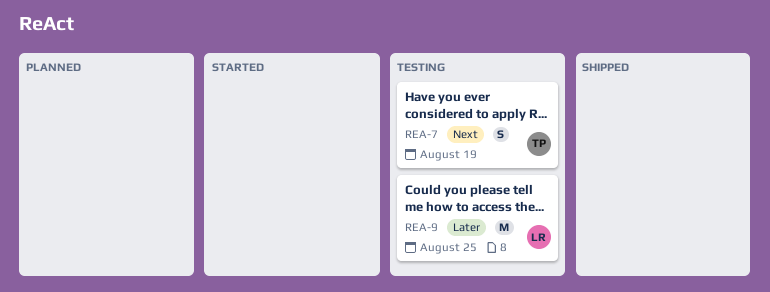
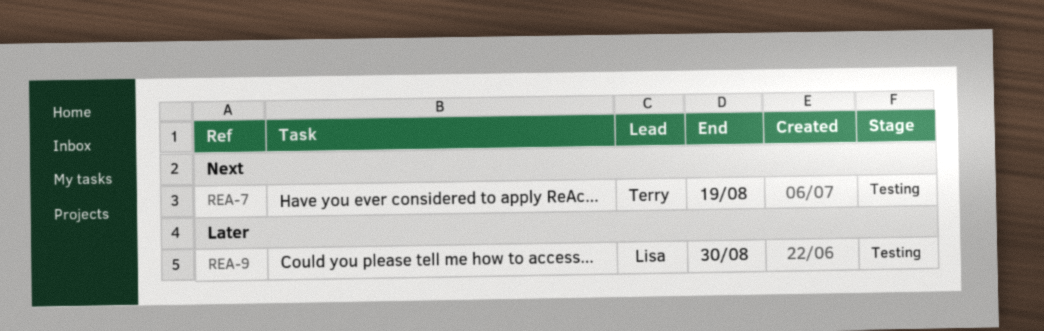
REA-9, due: Aug 25 -> Aug 30

